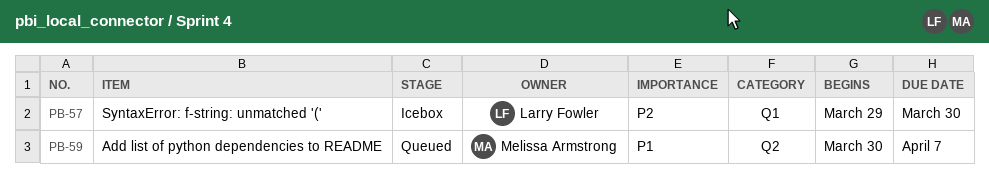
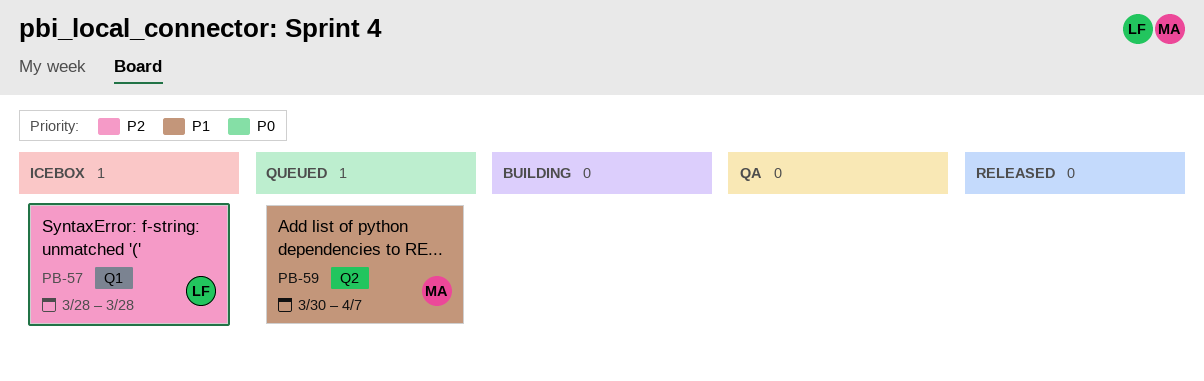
PB-57, start: Mar 29 -> Mar 28
PB-57, due: Mar 30 -> Mar 28

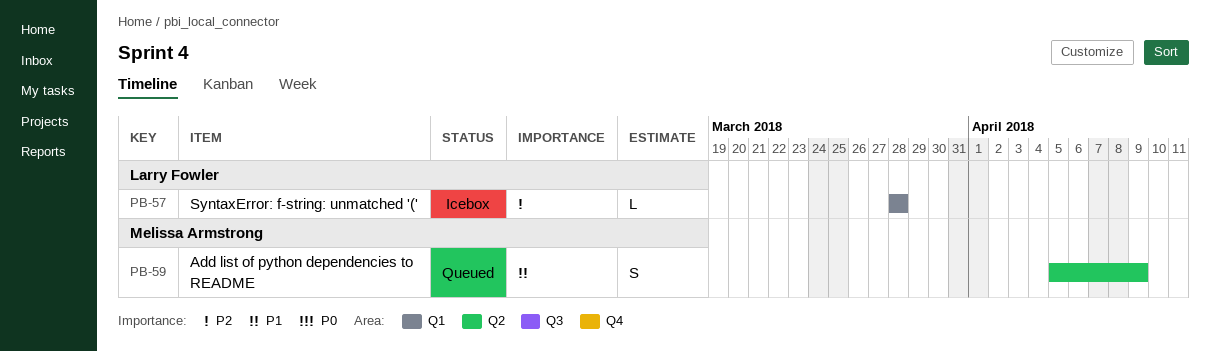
PB-59, start: Mar 30 -> Apr 5
PB-59, due: Apr 7 -> Apr 9

